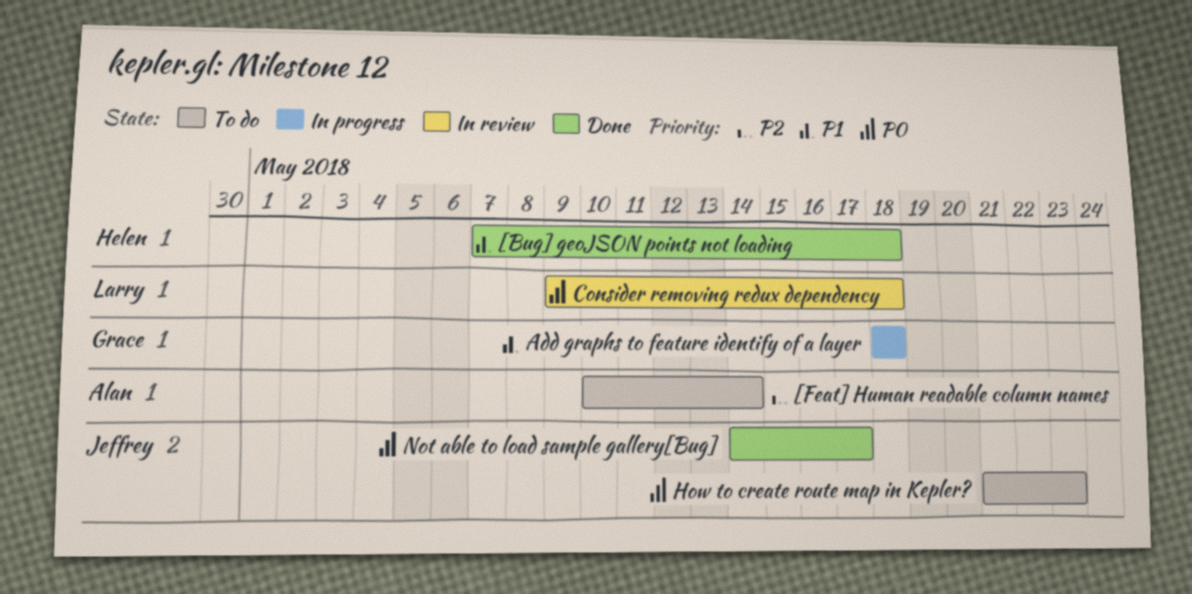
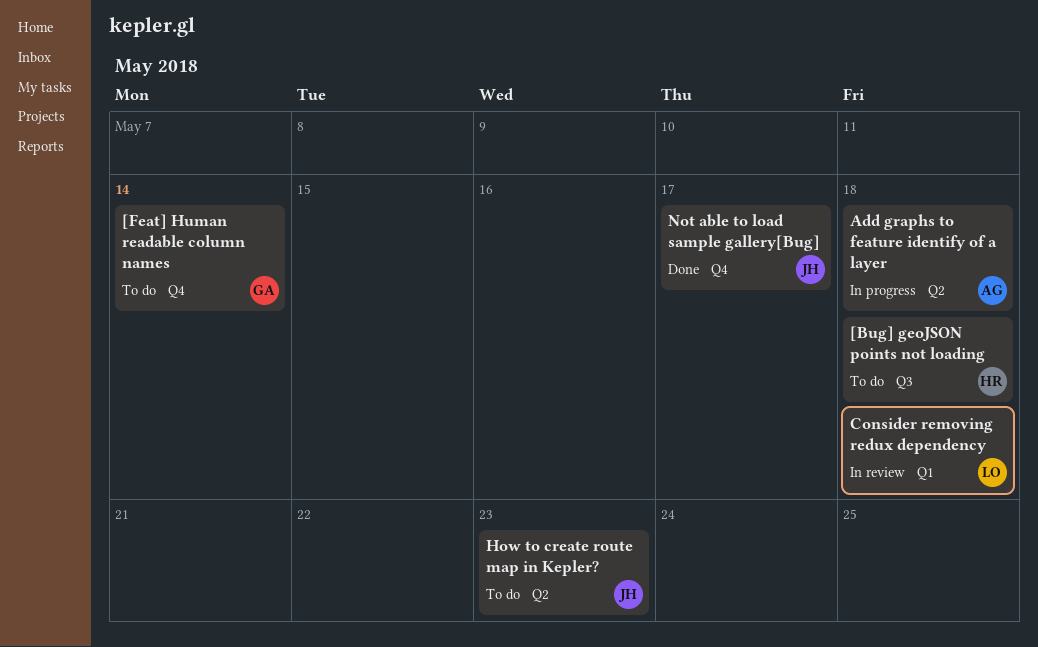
[Bug] geoJSON points not loading, status: Done -> To do
[Feat] Human readable column names, owner: Alan -> Grace
Add graphs to feature identify of a layer, owner: Grace -> Alan

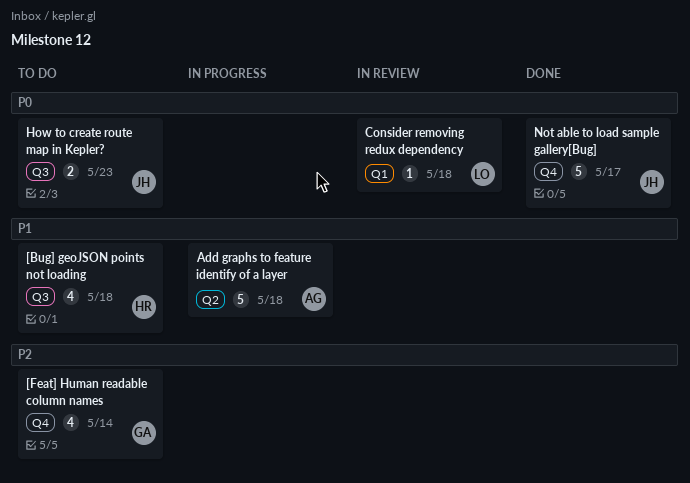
How to create route map in Kepler?, label: Q2 -> Q3

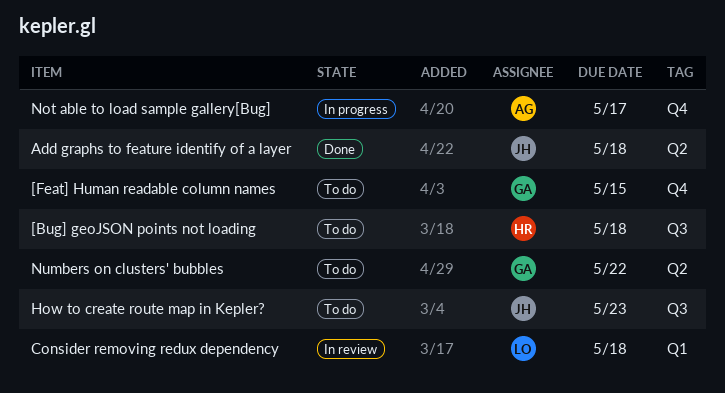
[Feat] Human readable column names, due: May 14 -> May 15
Add graphs to feature identify of a layer, status: In progress -> Done
Add graphs to feature identify of a layer, owner: AG -> JH
Not able to load sample gallery[Bug], status: Done -> In progress
Not able to load sample gallery[Bug], owner: JH -> AG
Numbers on clusters' bubbles: none -> present

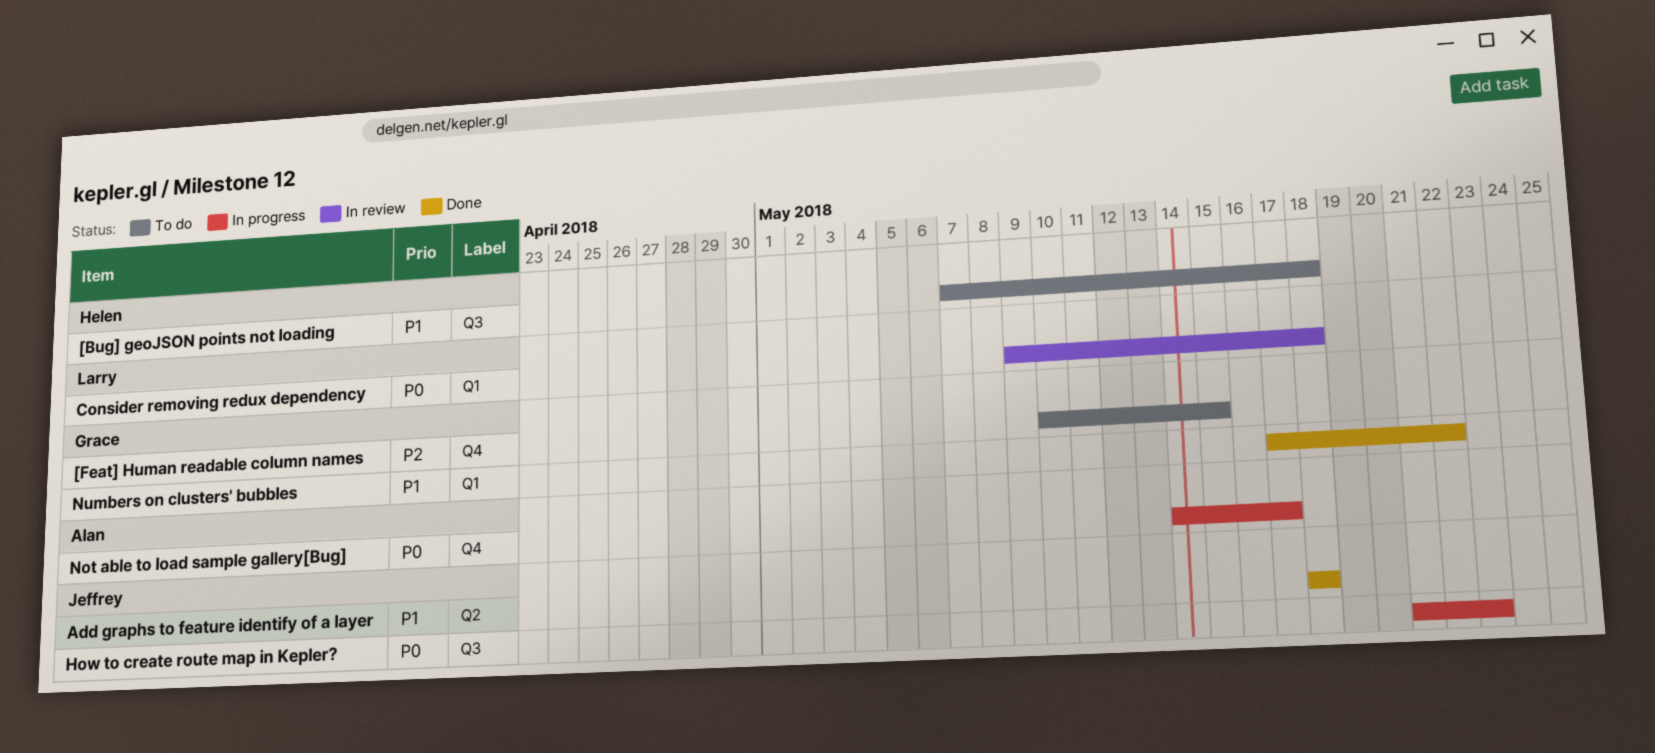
How to create route map in Kepler?, status: To do -> In progress
Numbers on clusters' bubbles, status: To do -> Done
Numbers on clusters' bubbles, label: Q2 -> Q1

